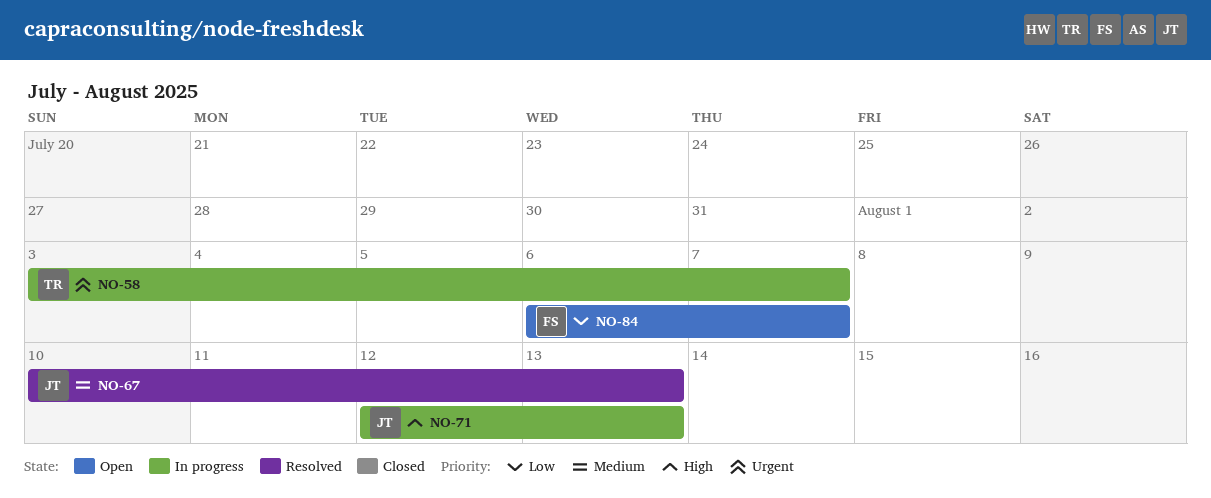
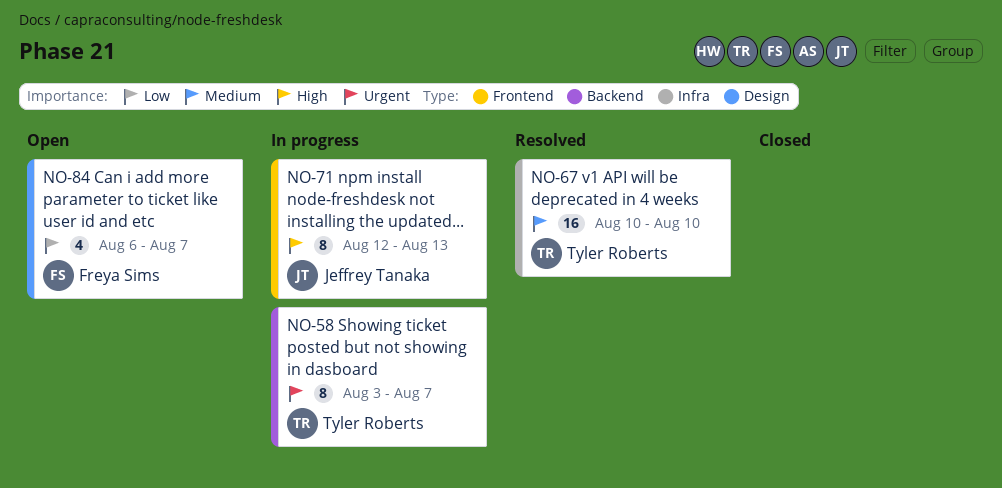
NO-67, owner: Jeffrey Tanaka -> Tyler Roberts
NO-67, due: Aug 13 -> Aug 10

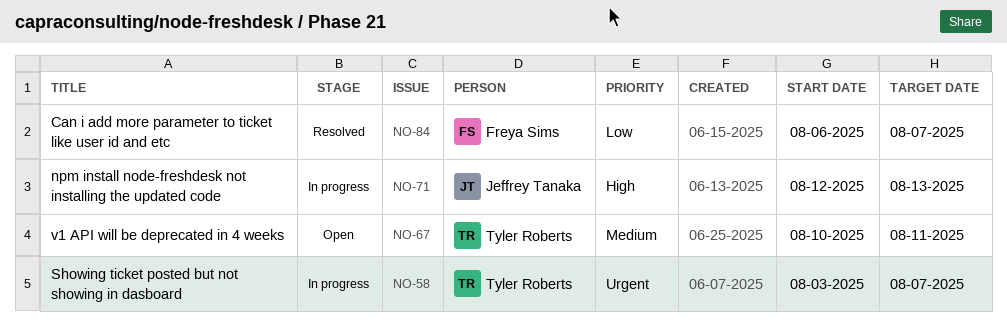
NO-67, status: Resolved -> Open
NO-67, due: Aug 10 -> Aug 11
NO-84, status: Open -> Resolved

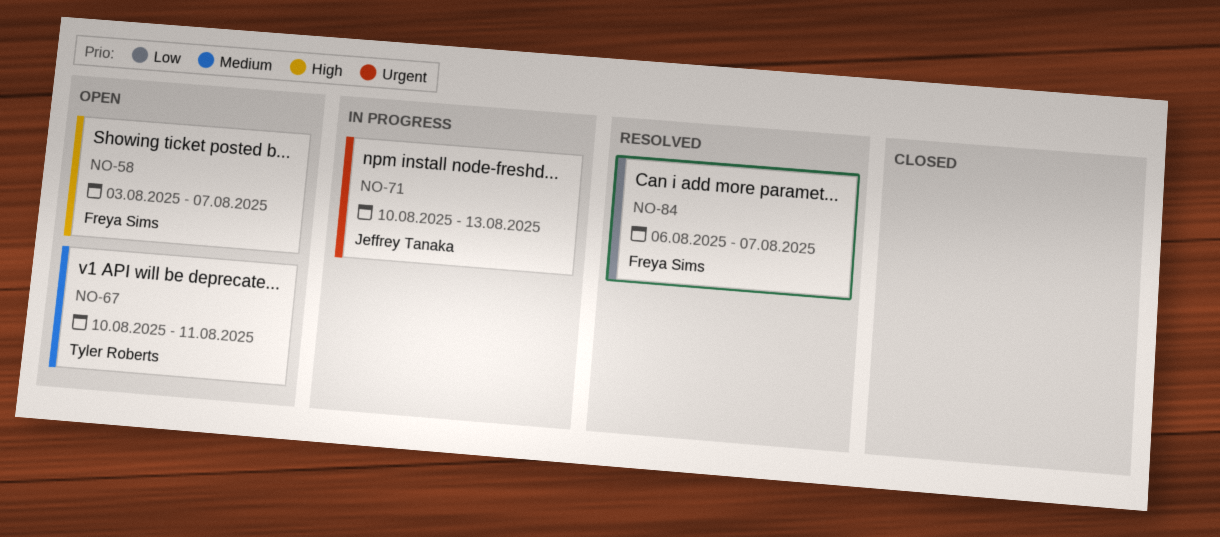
NO-58, status: In progress -> Open
NO-58, owner: Tyler Roberts -> Freya Sims
NO-58, priority: Urgent -> High
NO-71, priority: High -> Urgent
NO-71, start: Aug 12 -> Aug 10

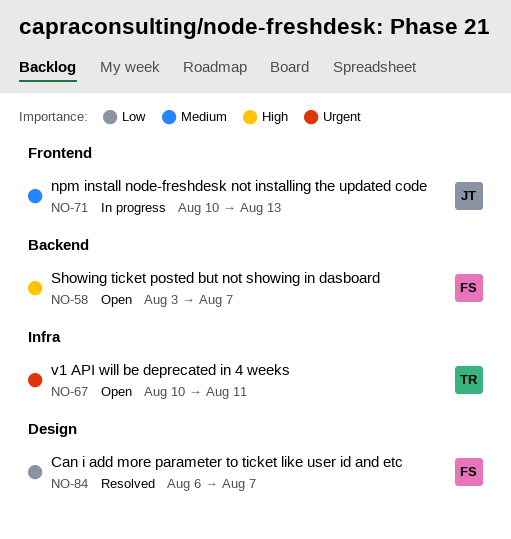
NO-67, priority: Medium -> Urgent
NO-71, priority: Urgent -> Medium

